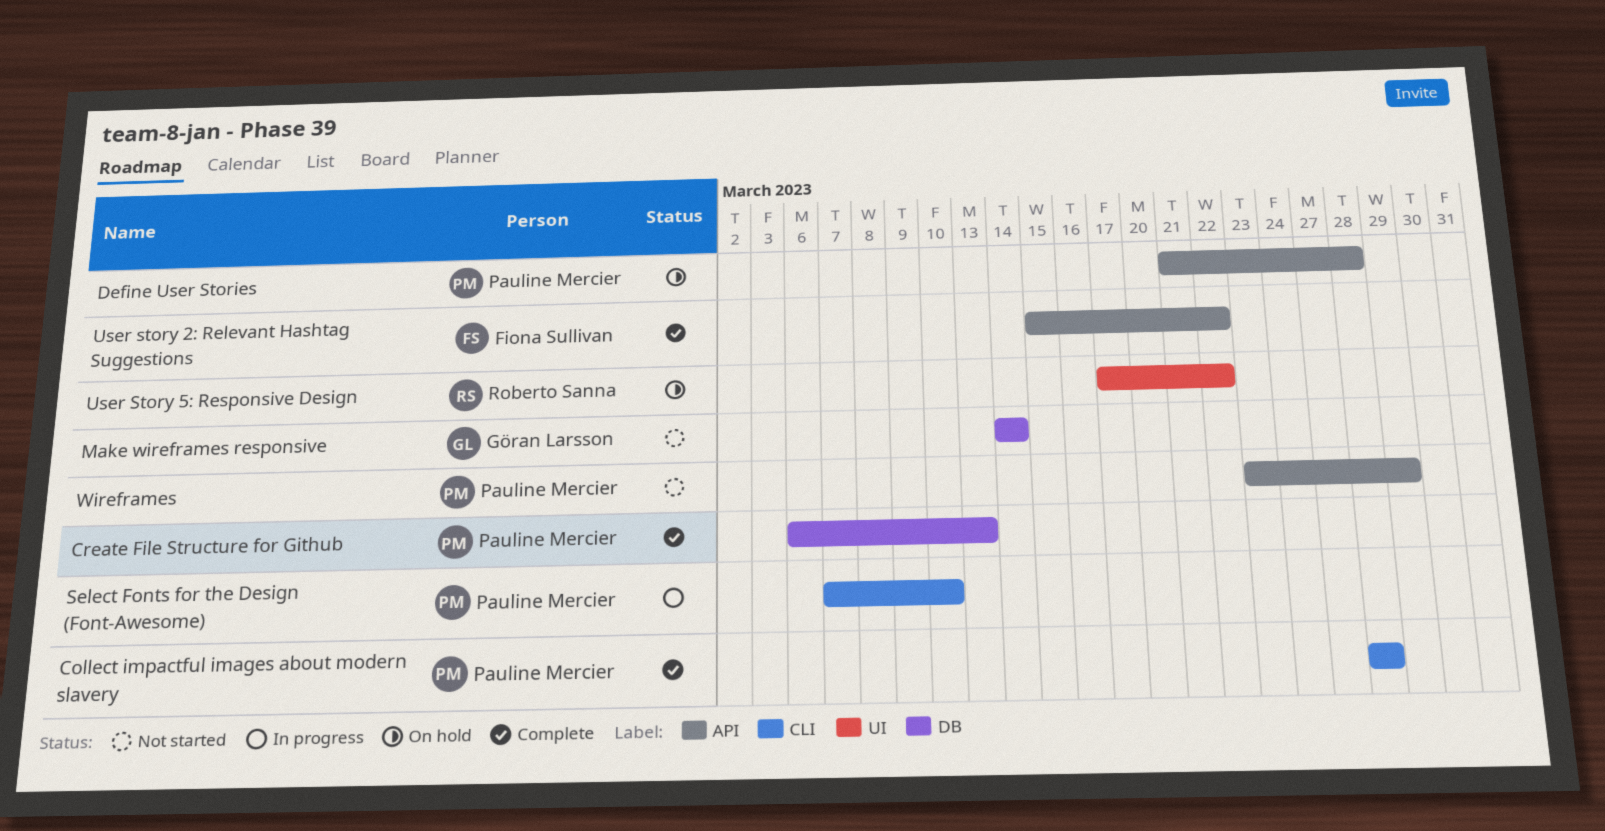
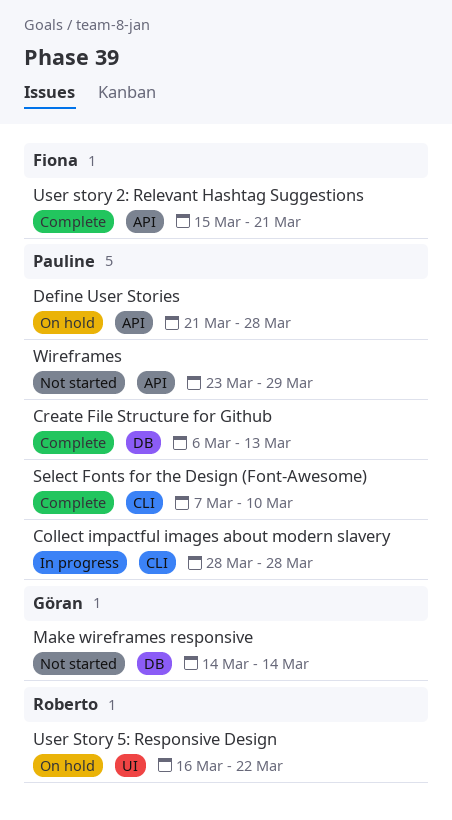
Collect impactful images about modern slavery, status: Complete -> In progress
Select Fonts for the Design (Font-Awesome), status: In progress -> Complete
User story 2: Relevant Hashtag Suggestions, due: Mar 22 -> Mar 21
User Story 5: Responsive Design, start: Mar 17 -> Mar 16

